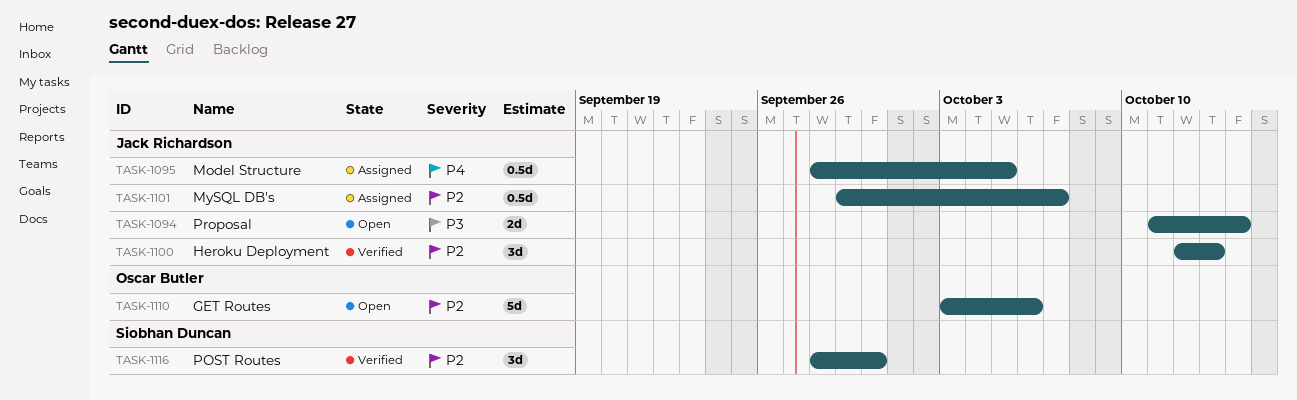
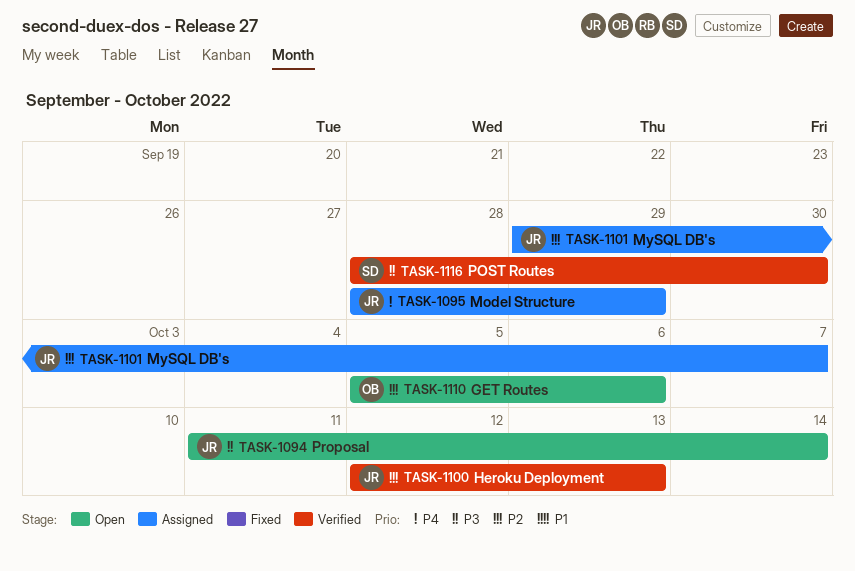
TASK-1095, due: Oct 5 -> Sep 29
TASK-1110, start: Oct 3 -> Oct 5
TASK-1116, priority: P2 -> P3

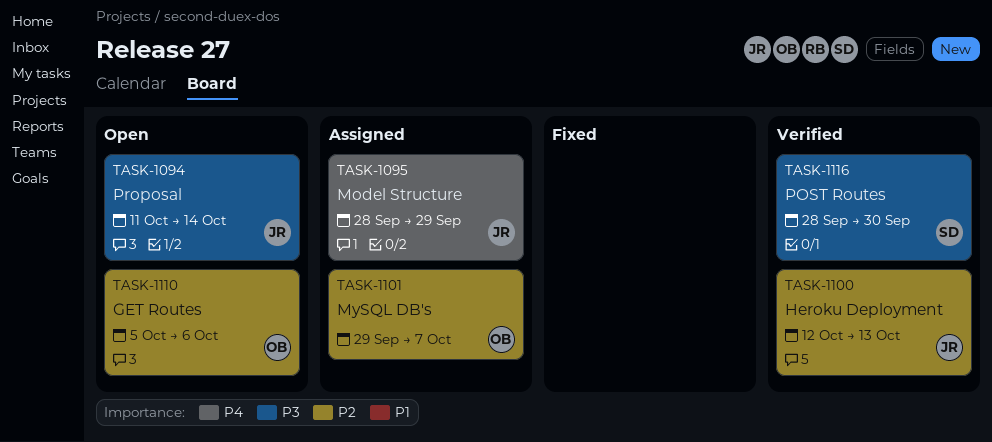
TASK-1101, owner: JR -> OB

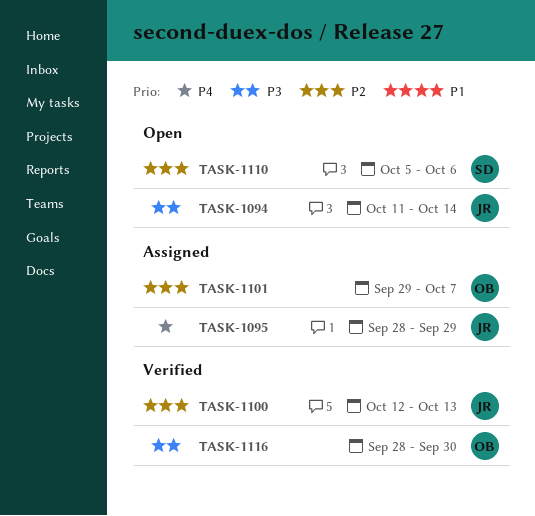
TASK-1110, owner: OB -> SD
TASK-1116, owner: SD -> OB

